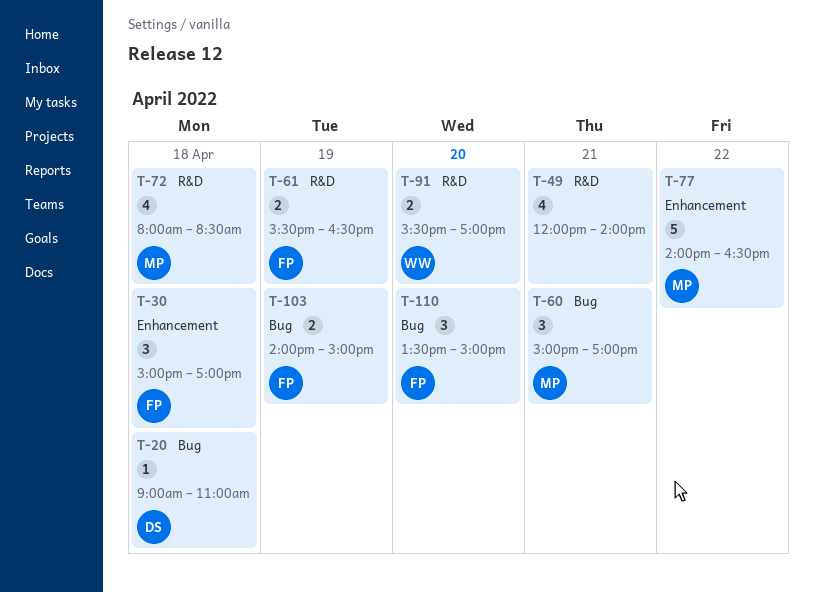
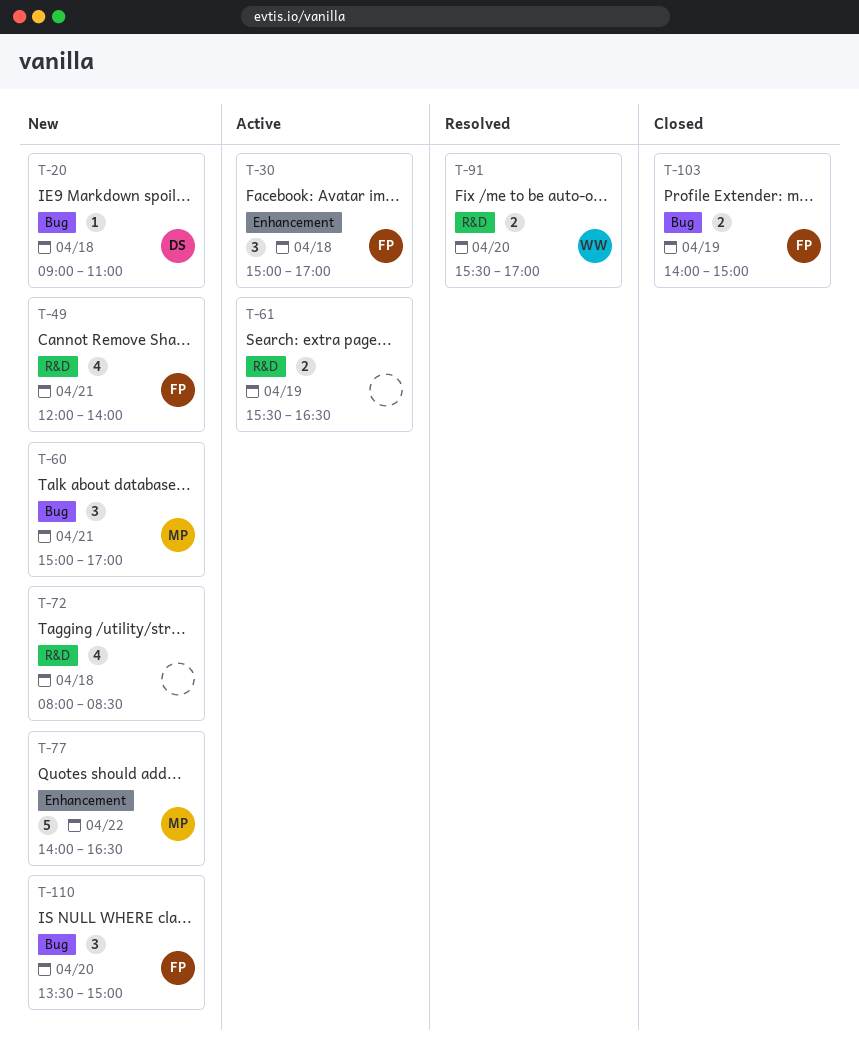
T-49, owner: none -> FP
T-61, owner: FP -> none
T-72, owner: MP -> none

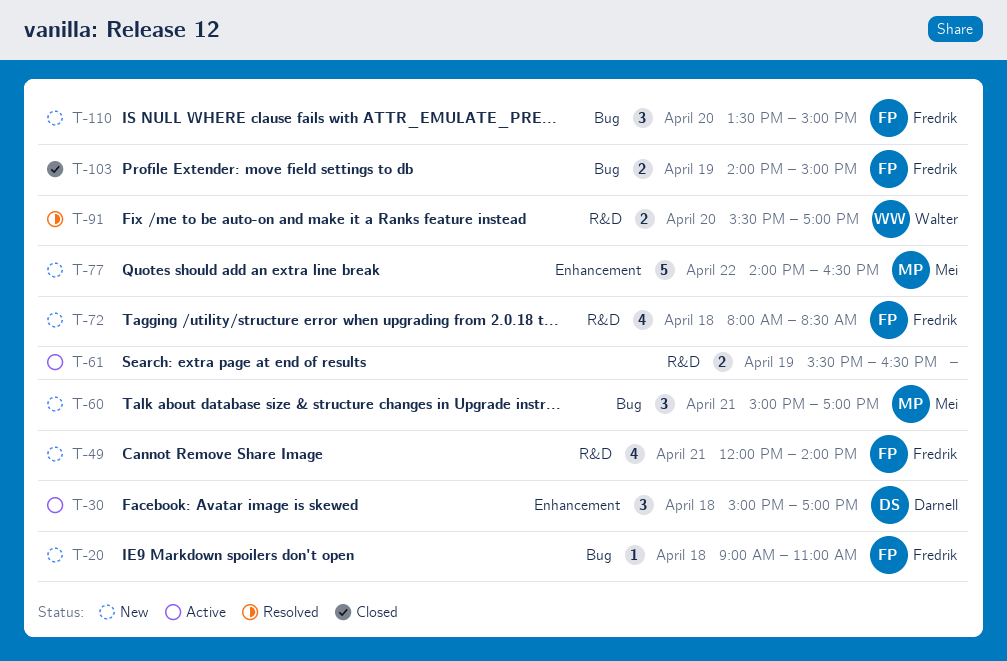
T-20, owner: Darnell -> Fredrik
T-30, owner: Fredrik -> Darnell
T-72, owner: none -> Fredrik

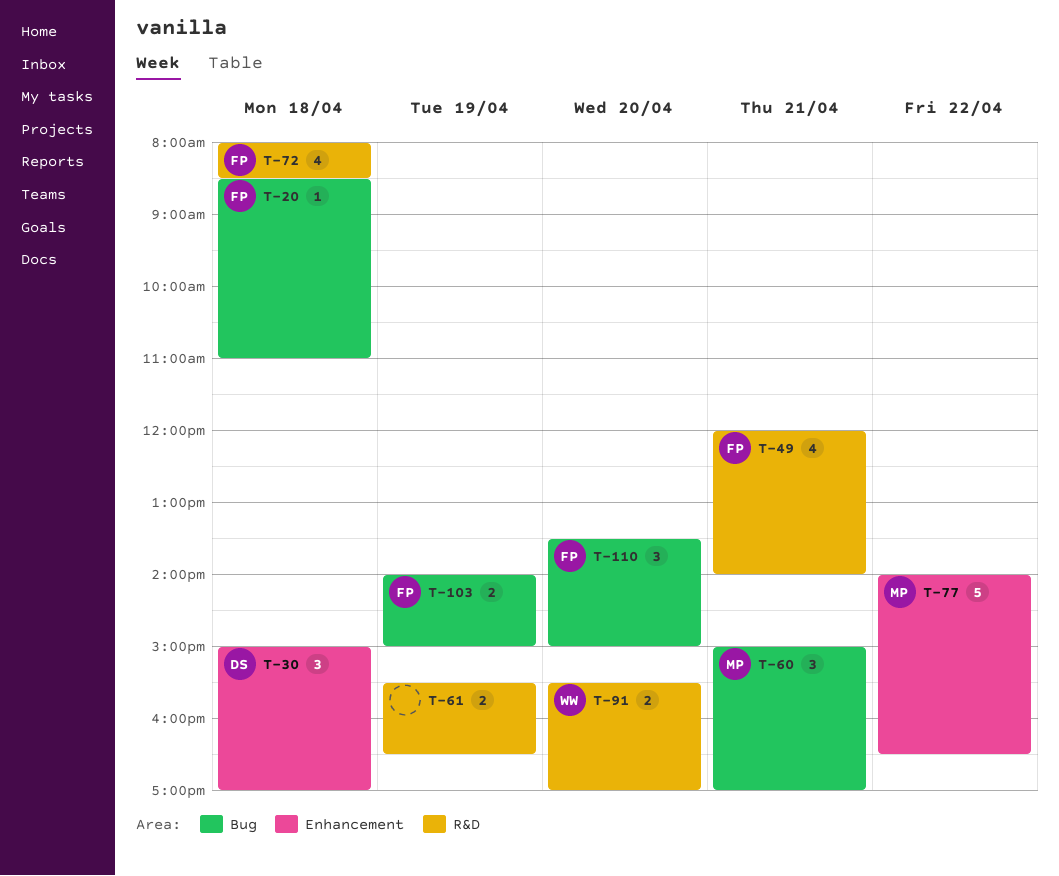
T-20, begins: 09:00 -> 08:30

